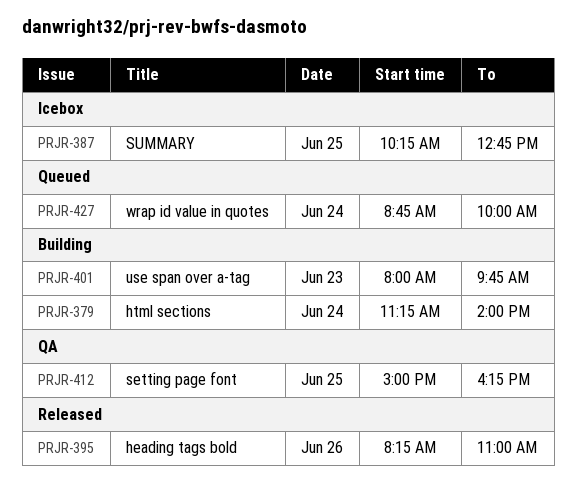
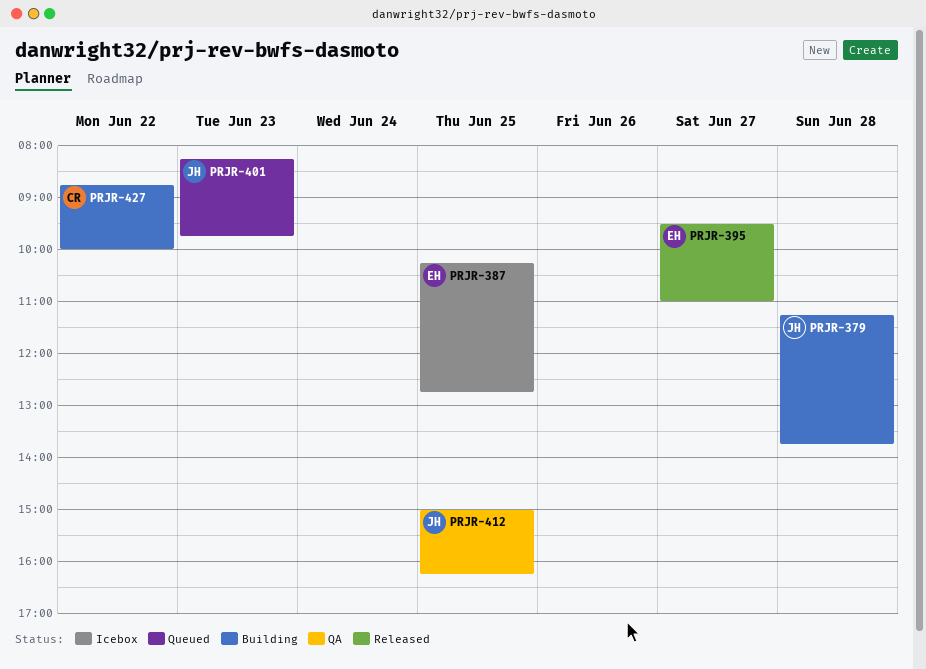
PRJR-379, day: Jun 24 -> Jun 28
PRJR-379, ends: 14:00 -> 13:45
PRJR-395, day: Jun 26 -> Jun 27
PRJR-395, begins: 08:15 -> 09:30
PRJR-401, status: Building -> Queued
PRJR-401, begins: 08:00 -> 08:15
PRJR-427, status: Queued -> Building
PRJR-427, day: Jun 24 -> Jun 22

